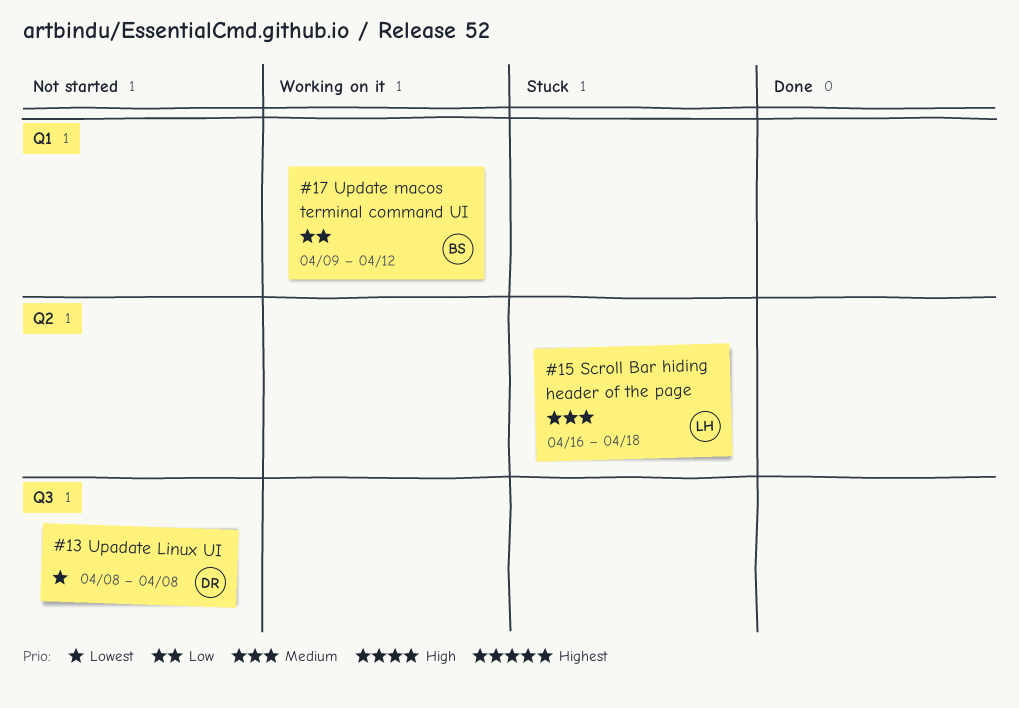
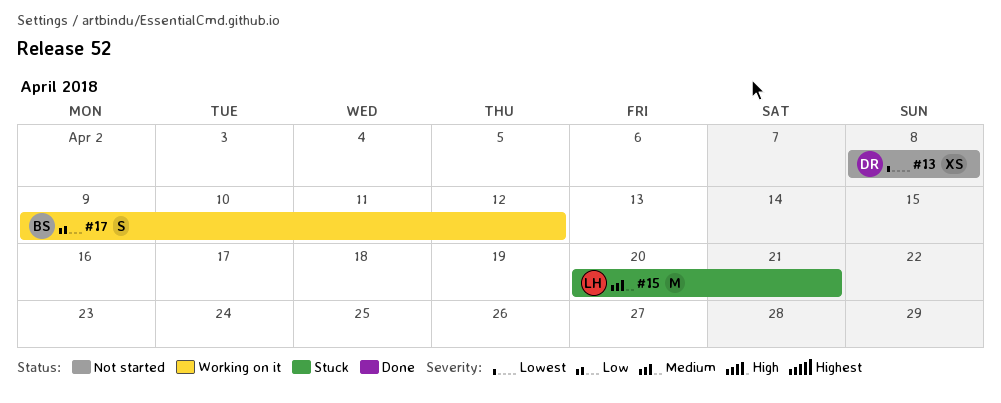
#15, start: Apr 16 -> Apr 20
#15, due: Apr 18 -> Apr 21

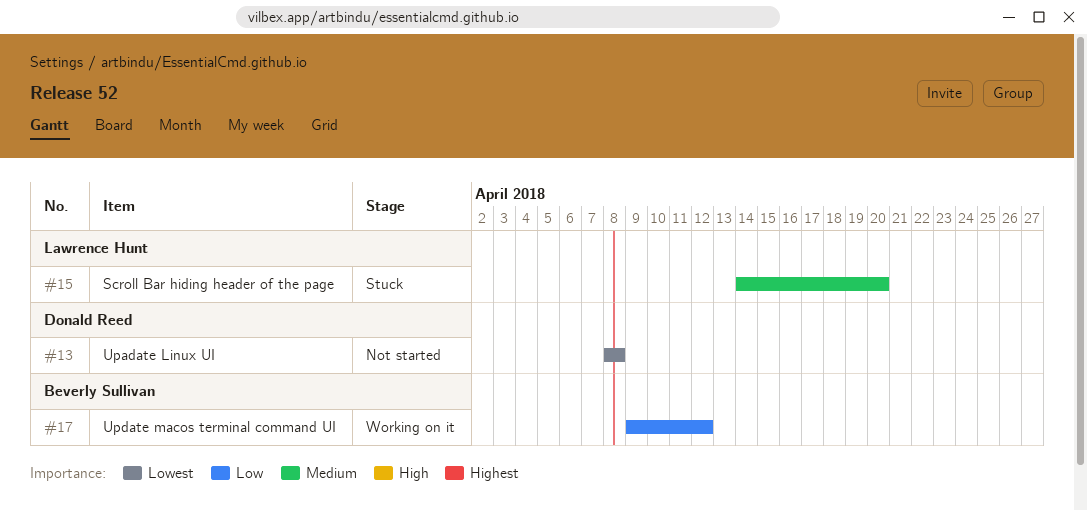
#15, start: Apr 20 -> Apr 14
#15, due: Apr 21 -> Apr 20

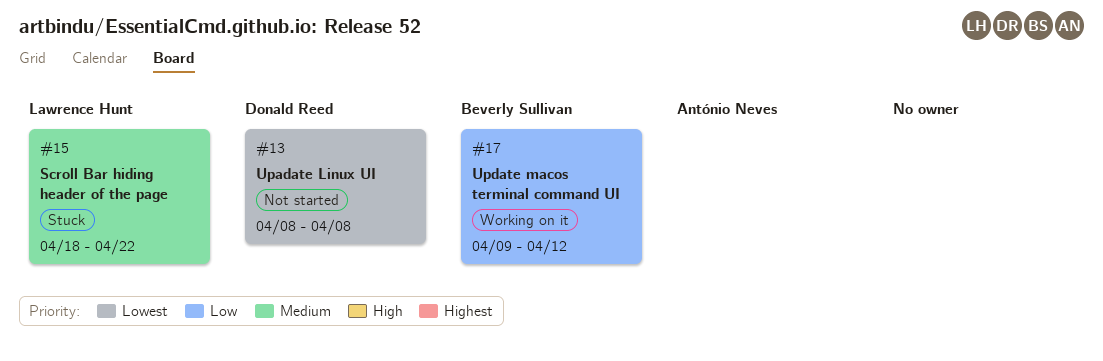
#15, start: Apr 14 -> Apr 18
#15, due: Apr 20 -> Apr 22

